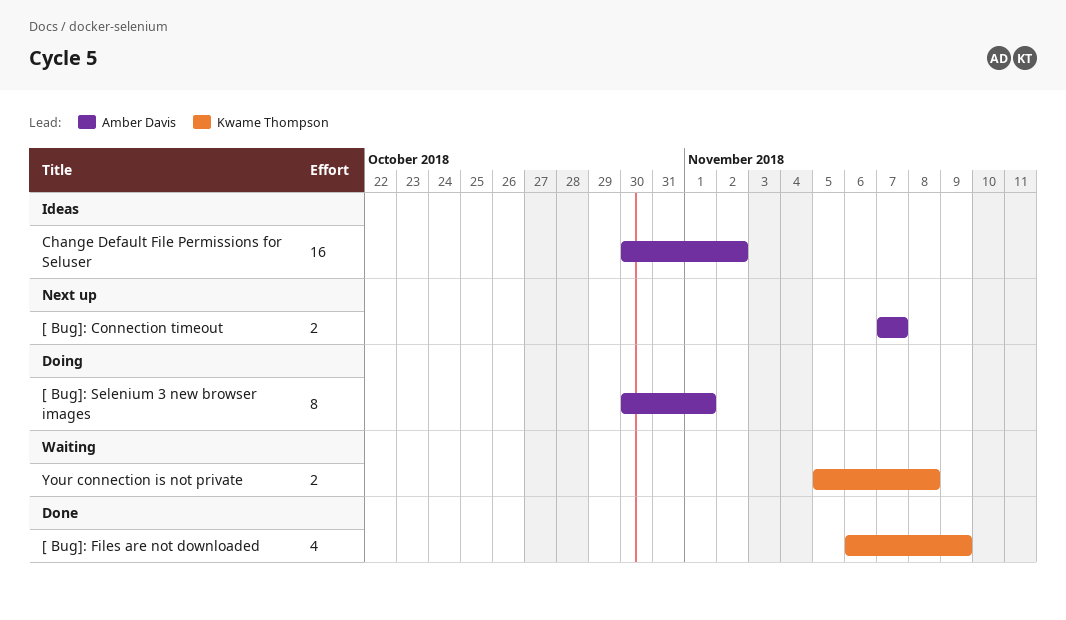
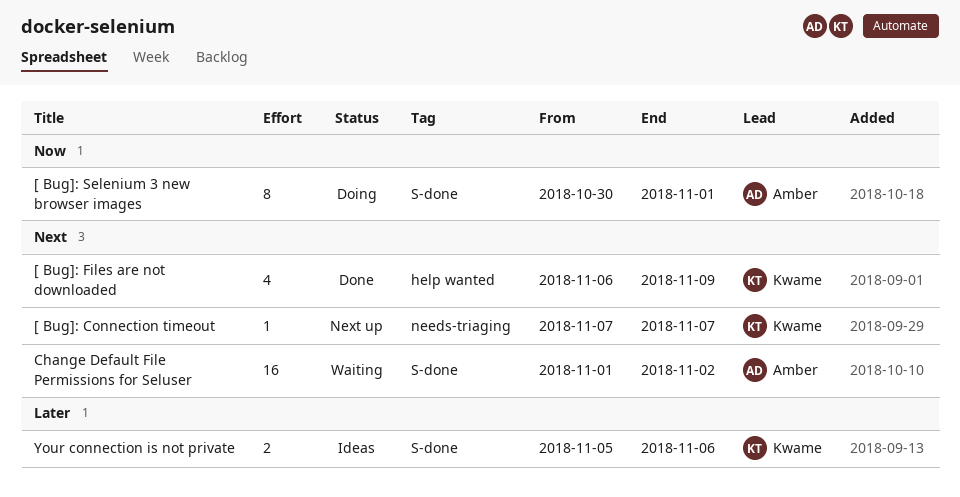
[ Bug]: Connection timeout, owner: Amber Davis -> Kwame Thompson
[ Bug]: Connection timeout, estimate: 2 -> 1
Change Default File Permissions for Seluser, status: Ideas -> Waiting
Change Default File Permissions for Seluser, start: Oct 30 -> Nov 1
Your connection is not private, status: Waiting -> Ideas
Your connection is not private, due: Nov 8 -> Nov 6

